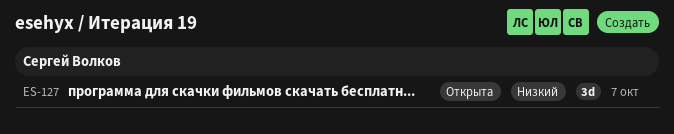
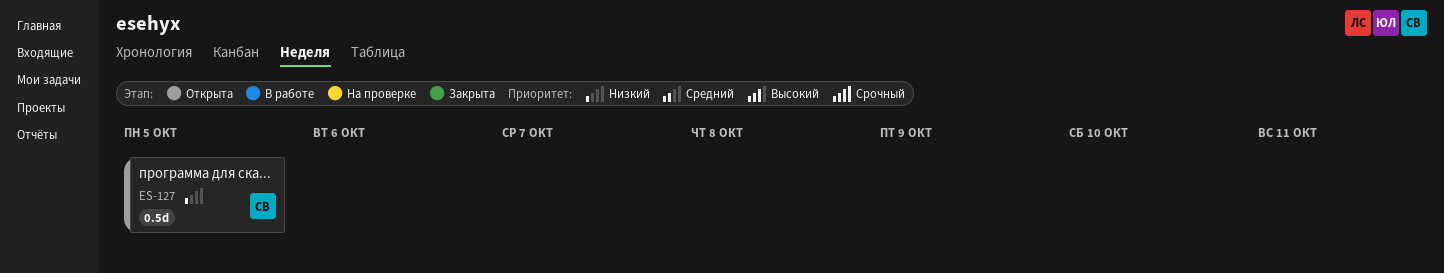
ES-127, estimate: 3d -> 0.5d
ES-127, due: Oct 7 -> Oct 5

